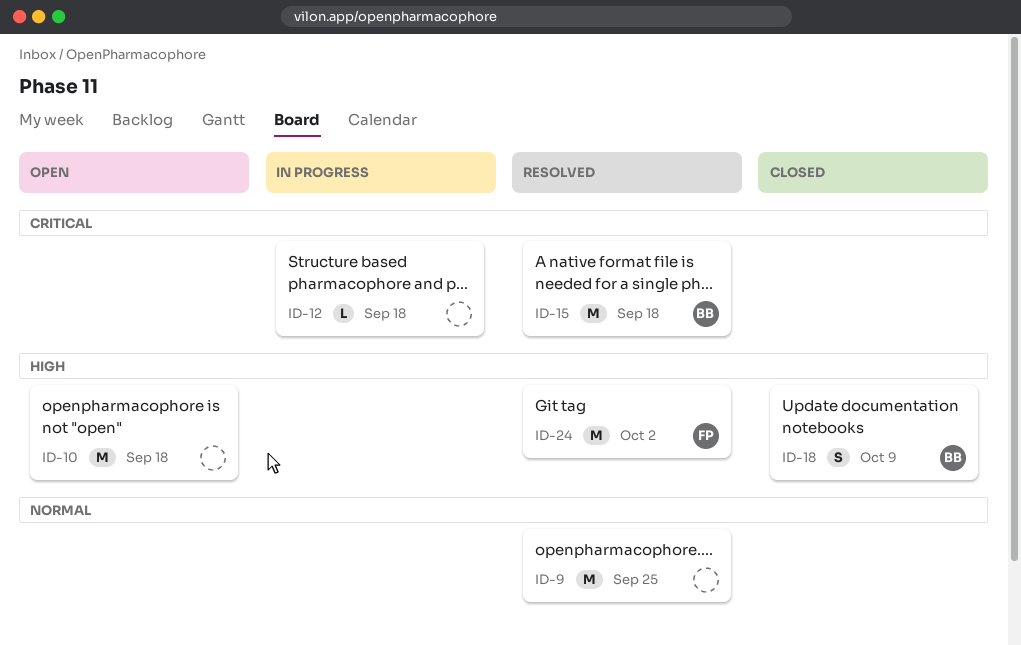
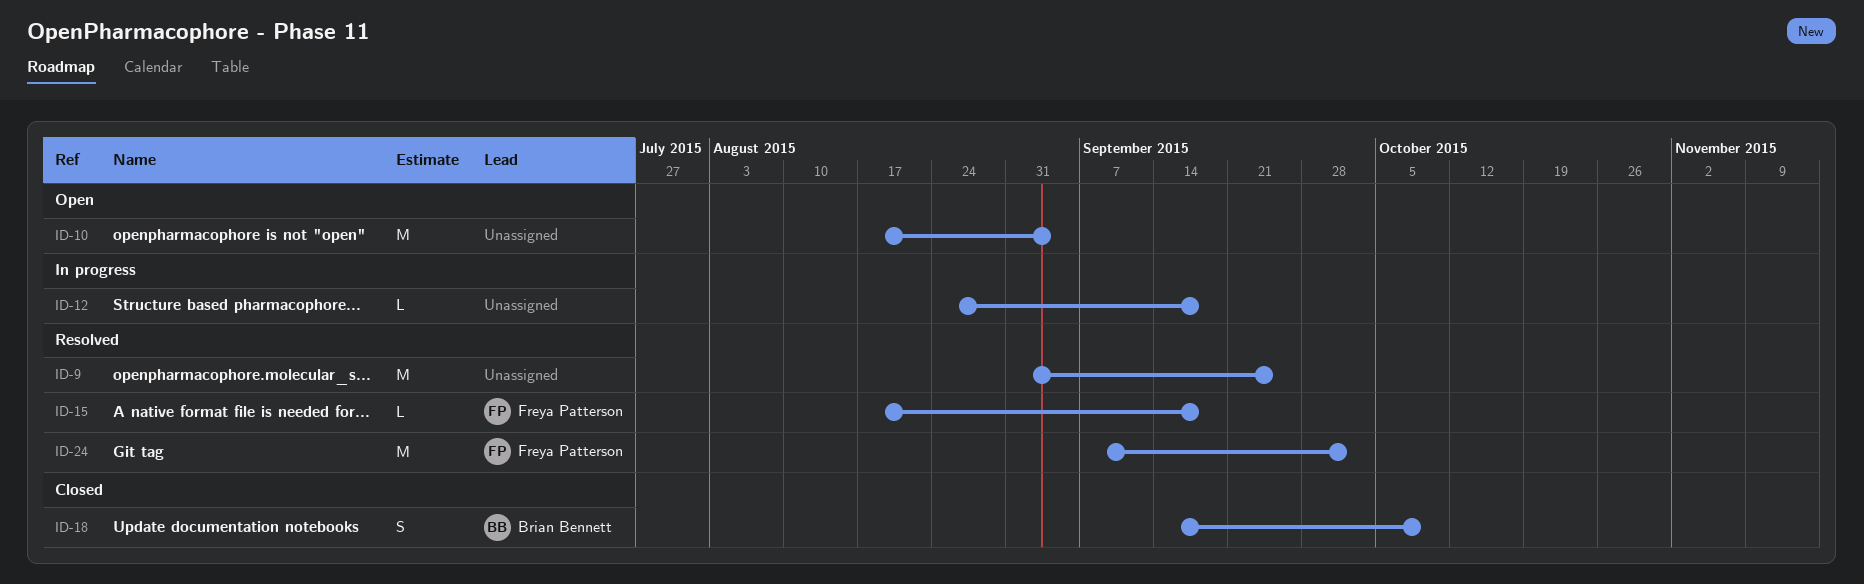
ID-10, due: Sep 18 -> Sep 4
ID-15, owner: Brian Bennett -> Freya Patterson
ID-15, estimate: M -> L

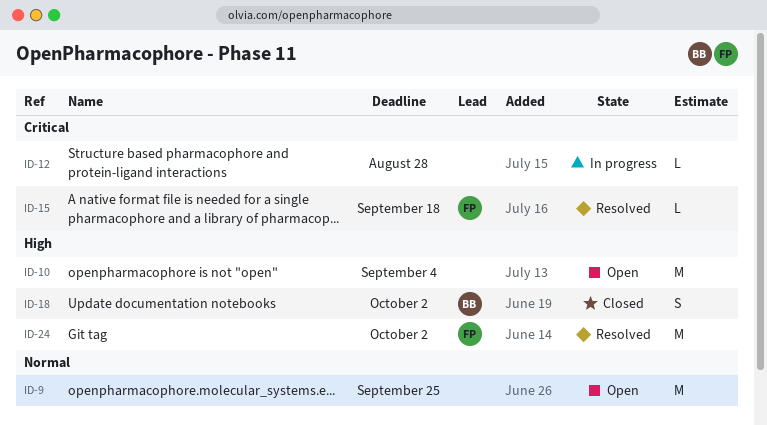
ID-9, status: Resolved -> Open
ID-12, due: Sep 18 -> Aug 28
ID-18, due: Oct 9 -> Oct 2

